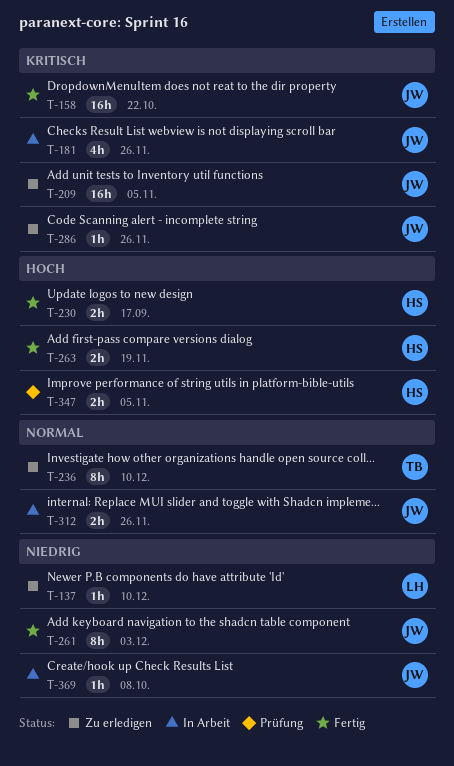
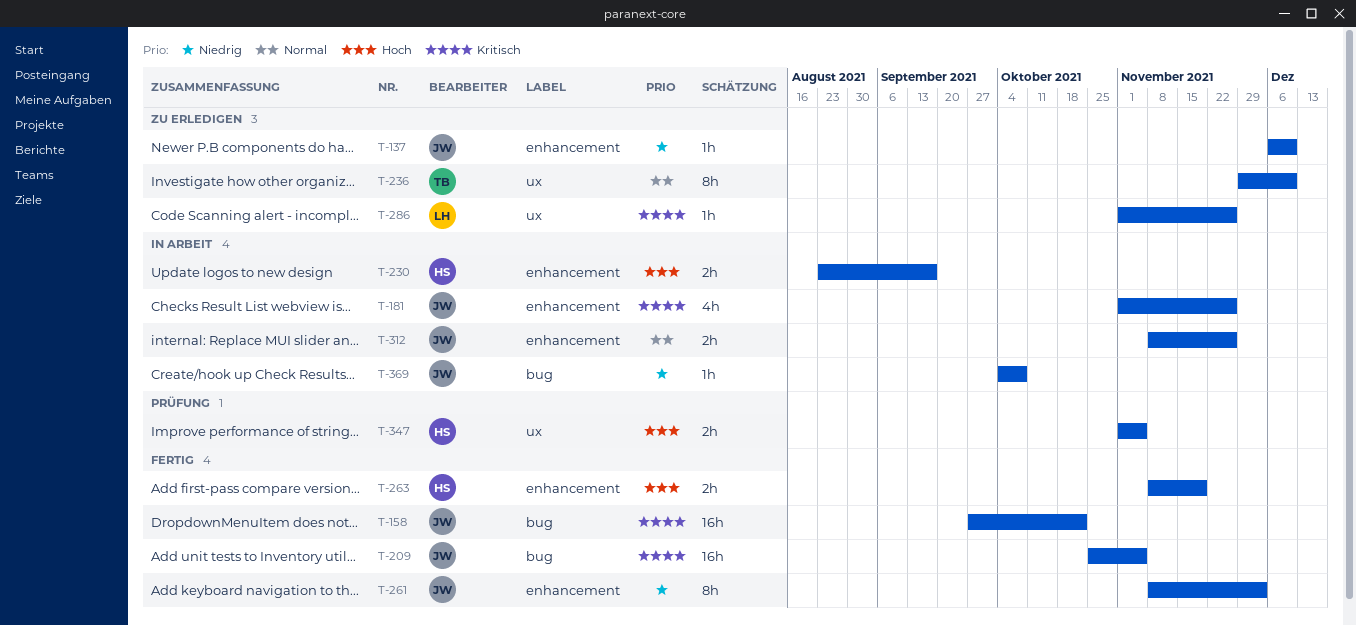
T-137, owner: LH -> JW
T-209, status: Zu erledigen -> Fertig
T-230, status: Fertig -> In Arbeit
T-286, owner: JW -> LH

